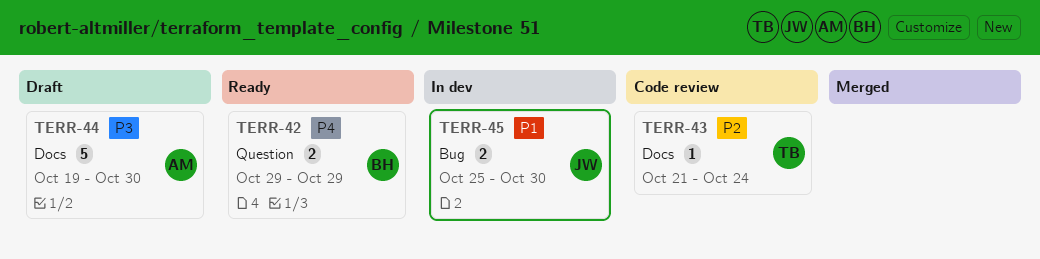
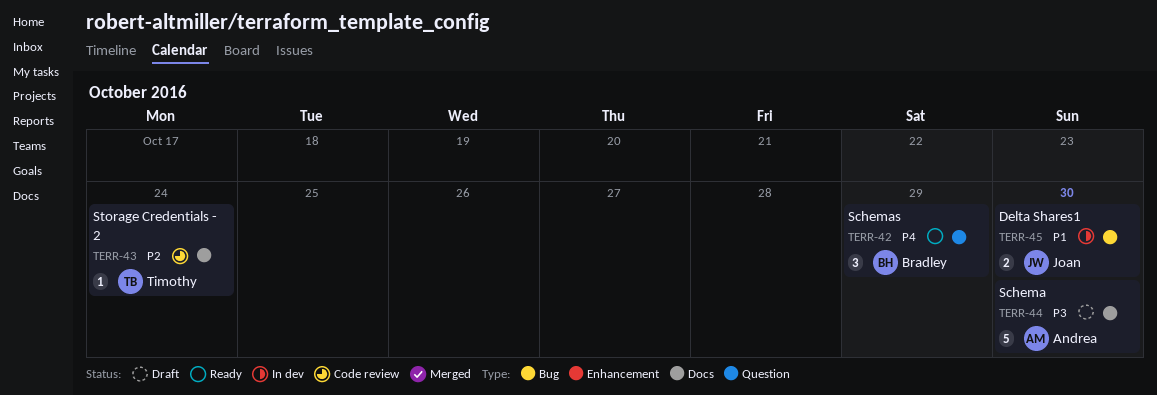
TERR-42, estimate: 2 -> 3

